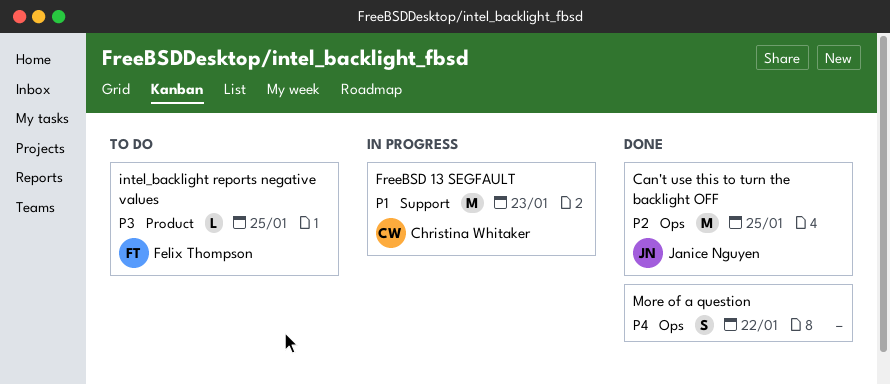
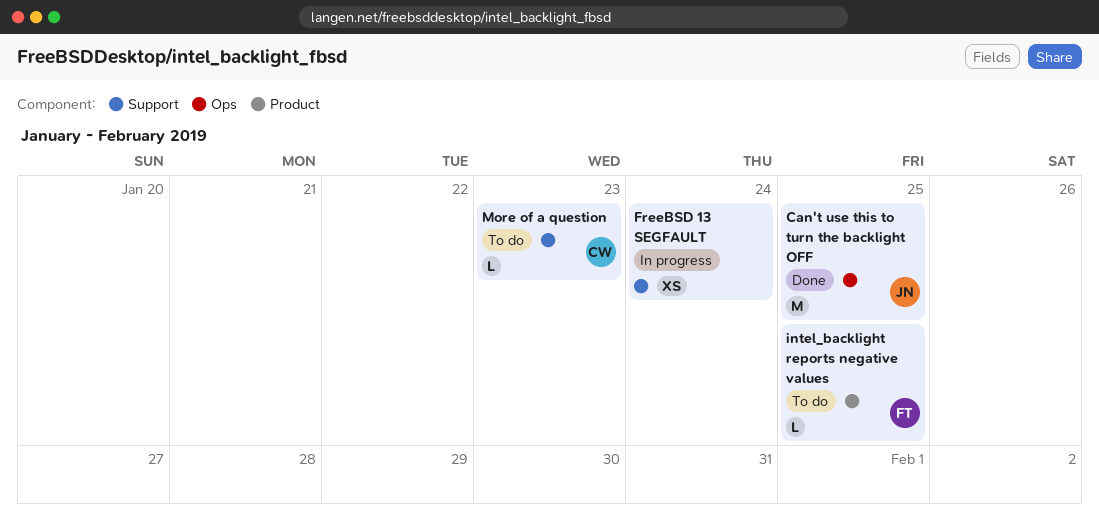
FreeBSD 13 SEGFAULT, owner: Christina Whitaker -> none
FreeBSD 13 SEGFAULT, estimate: M -> XS
FreeBSD 13 SEGFAULT, due: Jan 23 -> Jan 24
More of a question, status: Done -> To do
More of a question, owner: none -> Christina Whitaker
More of a question, label: Ops -> Support
More of a question, estimate: S -> L
More of a question, due: Jan 22 -> Jan 23

